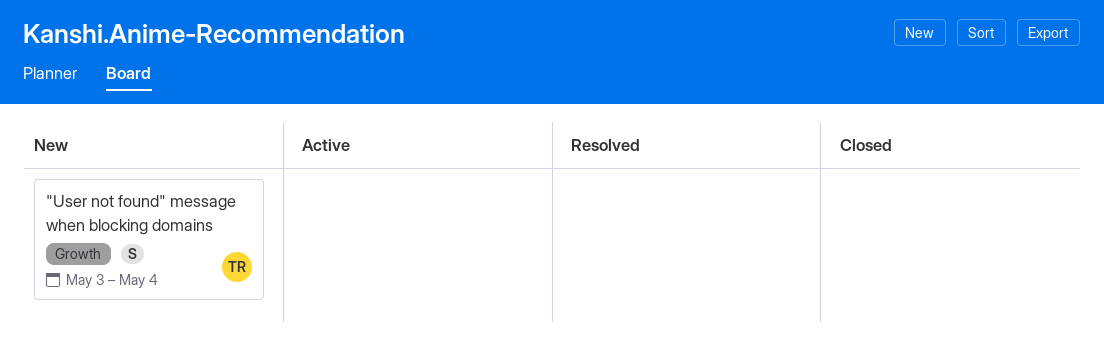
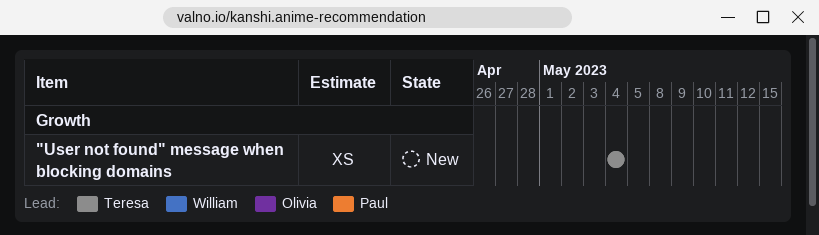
"User not found" message when blocking domains, estimate: S -> XS
"User not found" message when blocking domains, start: May 3 -> May 4

